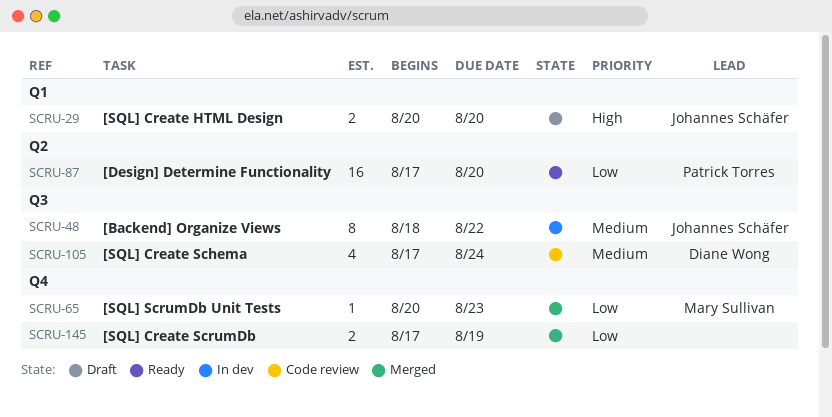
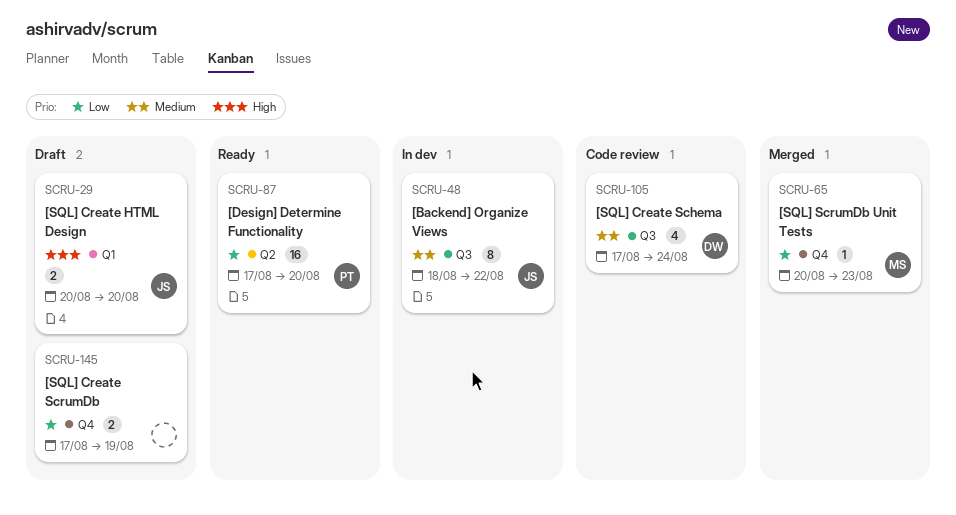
SCRU-145, status: Merged -> Draft

